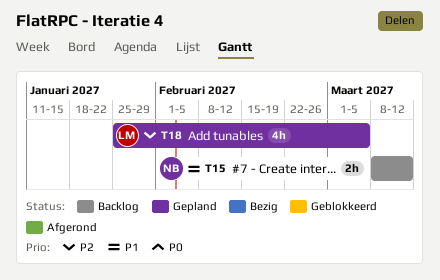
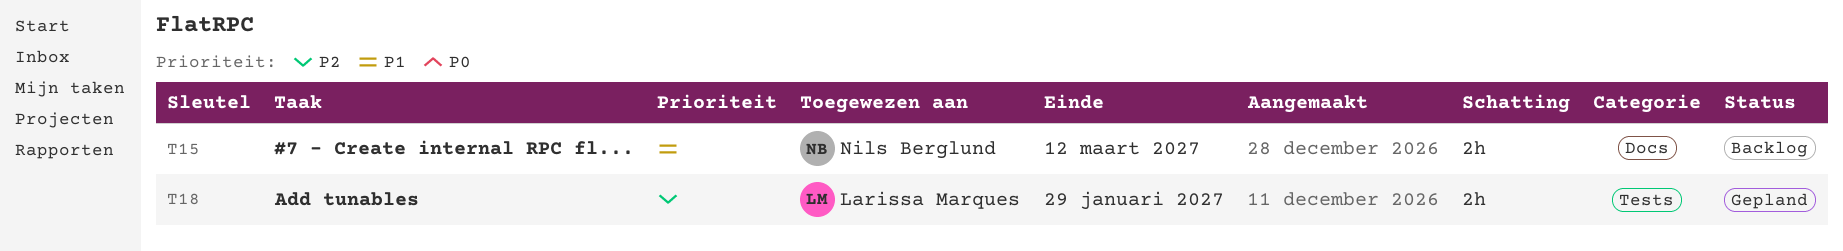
T18, estimate: 4h -> 2h
T18, due: Mar 5 -> Jan 29

